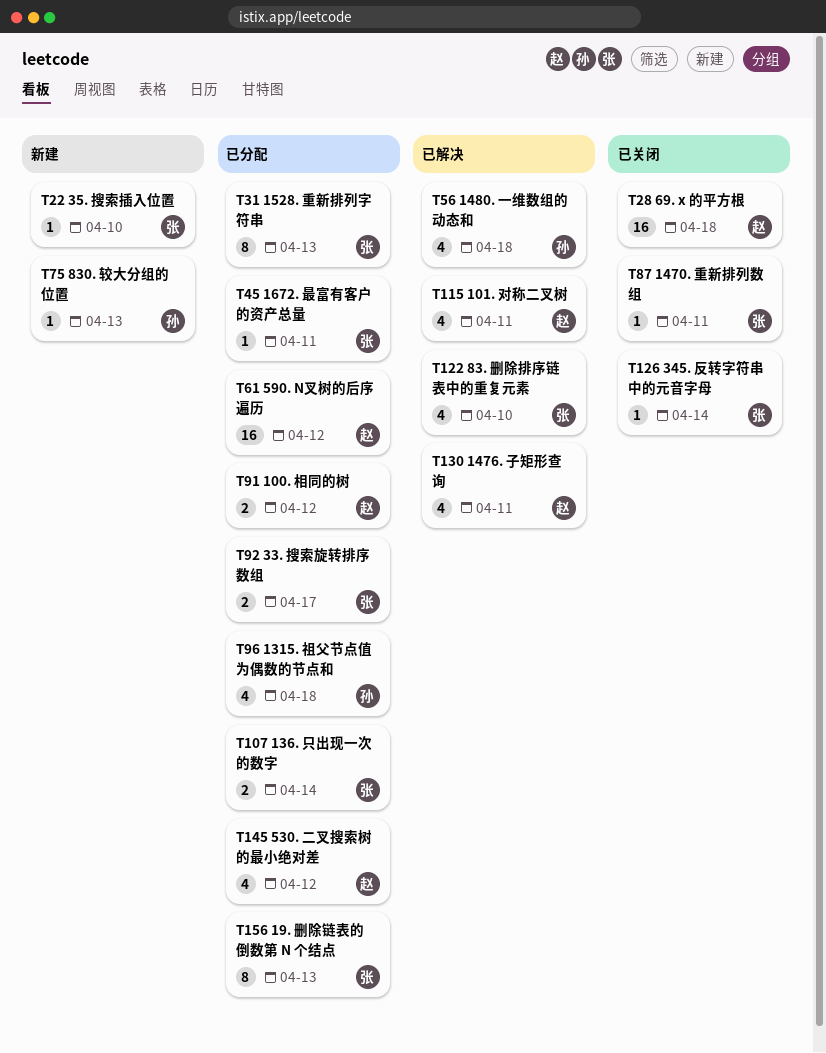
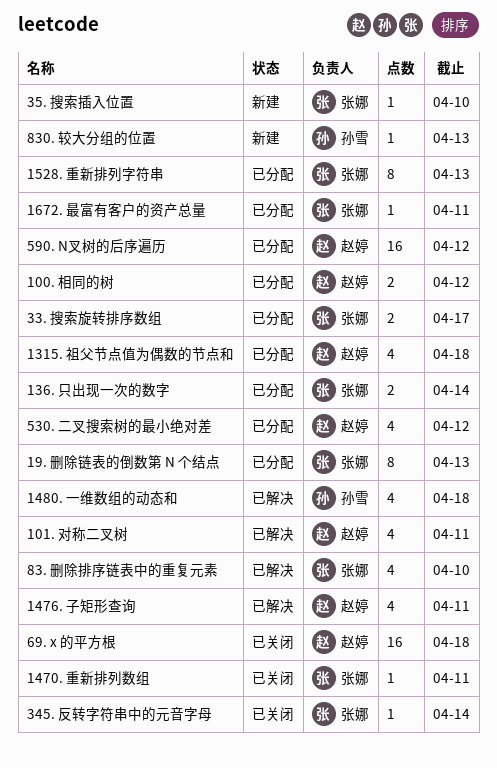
1315. 祖父节点值为偶数的节点和, owner: 孙雪 -> 赵婷

